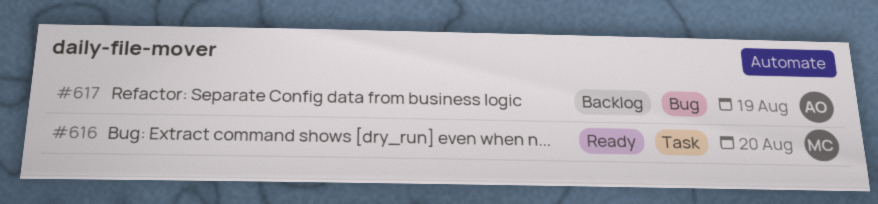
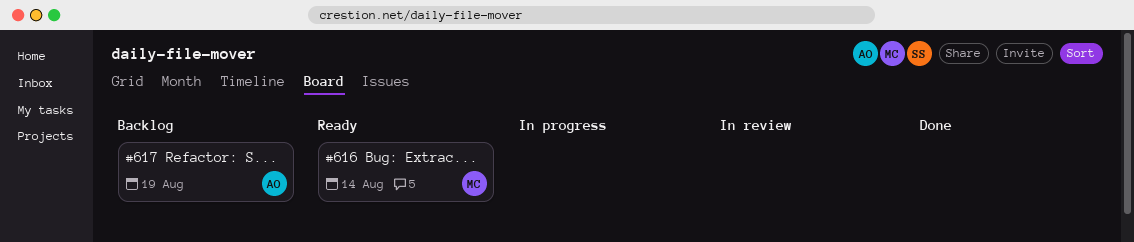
#616, due: Aug 20 -> Aug 14

